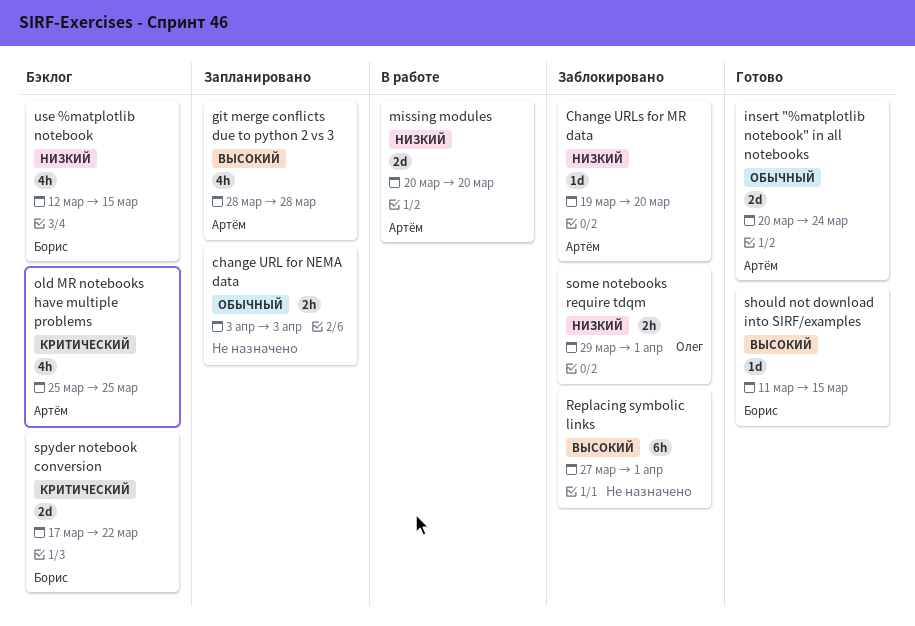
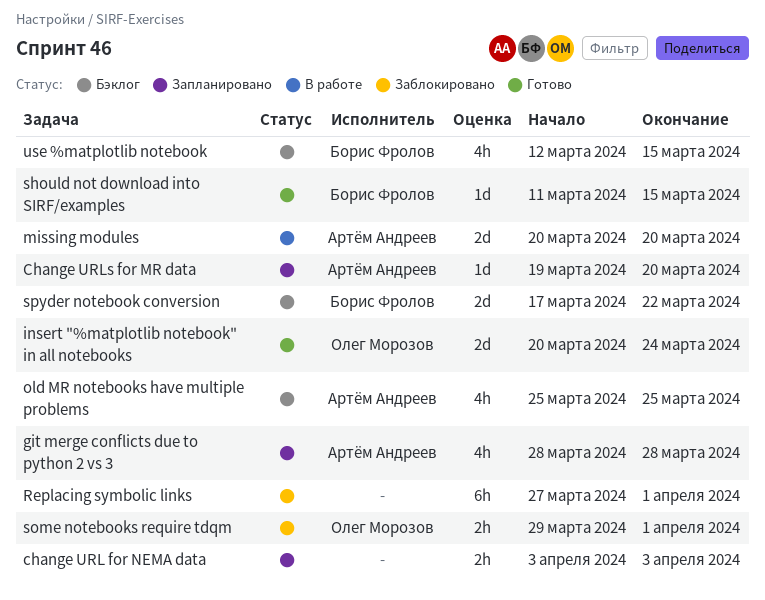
Change URLs for MR data, status: Заблокировано -> Запланировано
insert "%matplotlib notebook" in all notebooks, owner: Артём Андреев -> Олег Морозов

